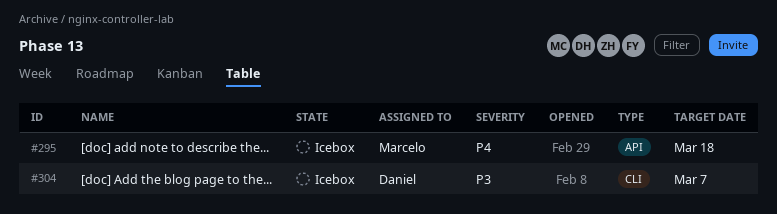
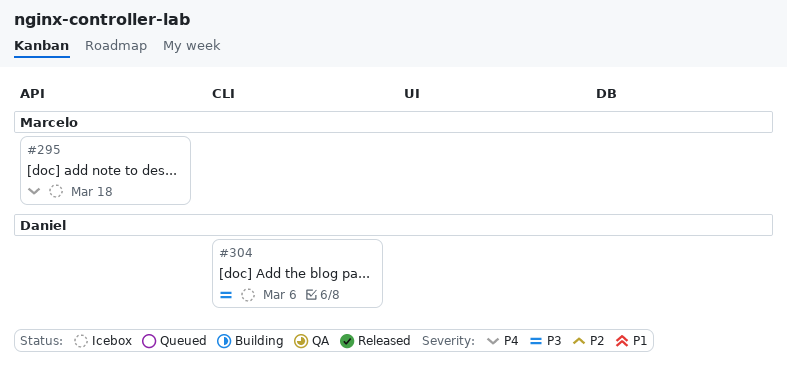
#304, due: Mar 7 -> Mar 6

